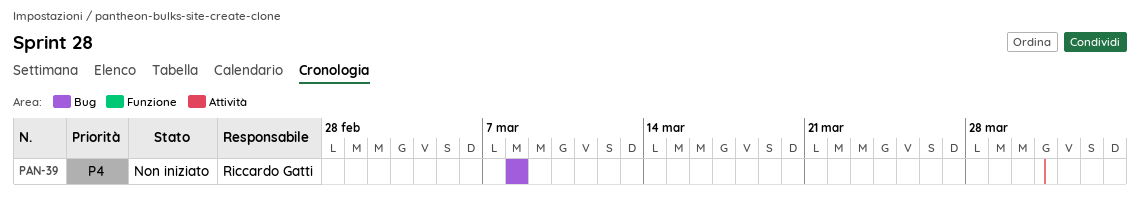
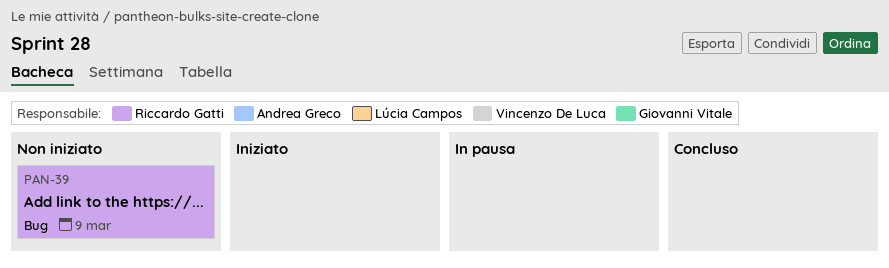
PAN-39, due: Mar 8 -> Mar 9

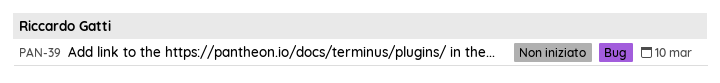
PAN-39, due: Mar 9 -> Mar 10

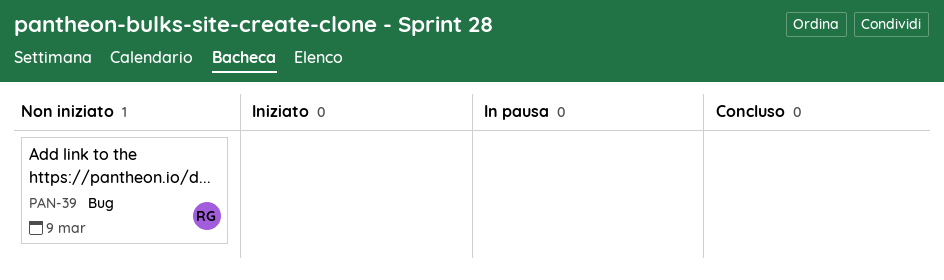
PAN-39, due: Mar 10 -> Mar 9

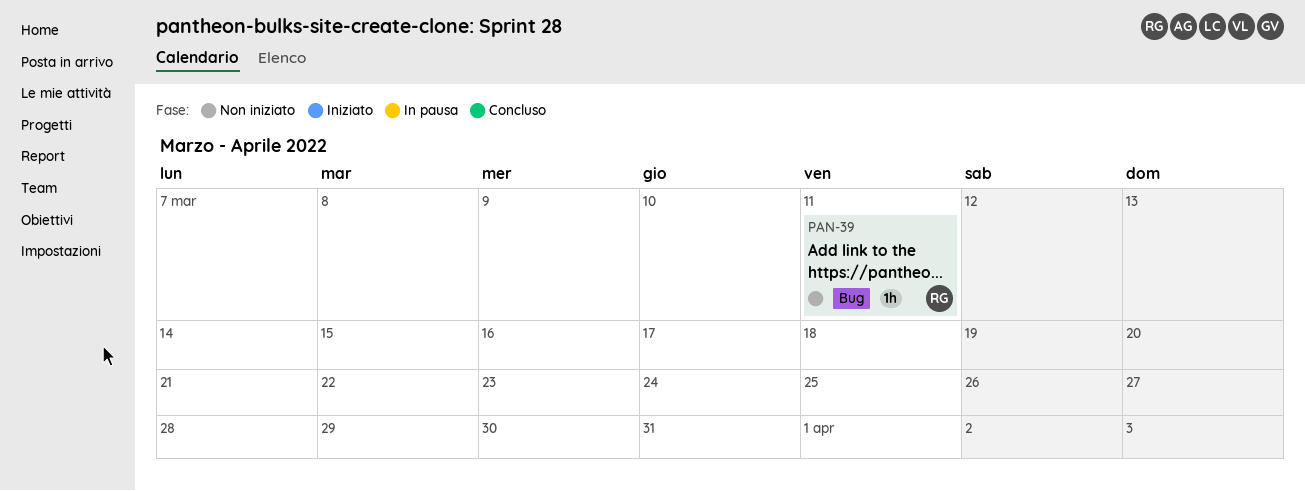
PAN-39, due: Mar 9 -> Mar 11

